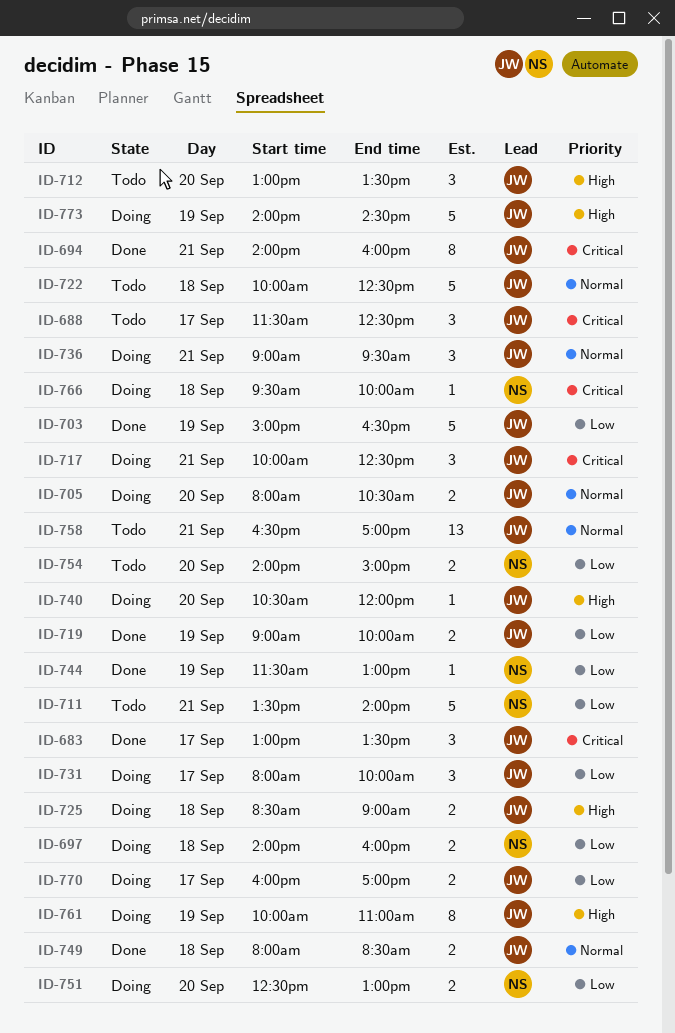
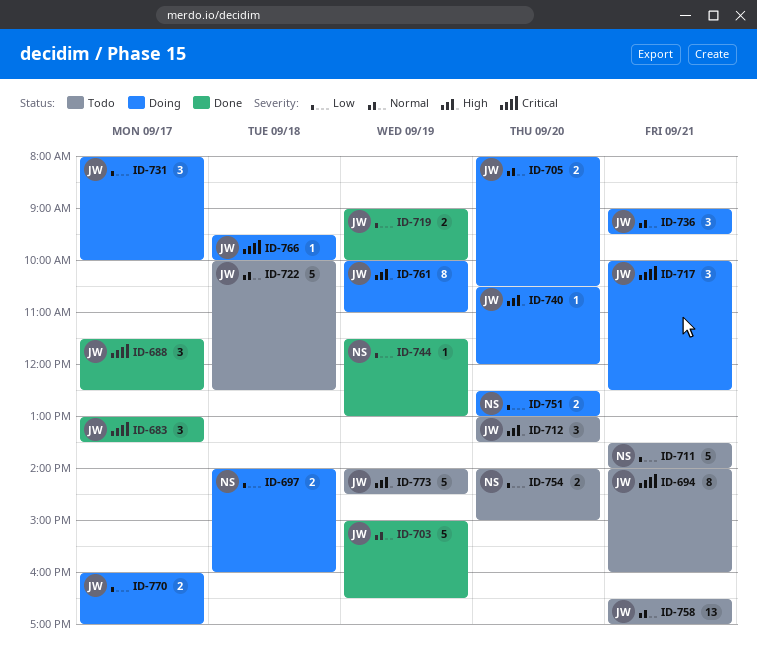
ID-688, status: Todo -> Done
ID-694, status: Done -> Todo
ID-703, priority: Low -> Normal
ID-725: present -> none
ID-749: present -> none
ID-766, owner: NS -> JW
ID-773, status: Doing -> Todo

